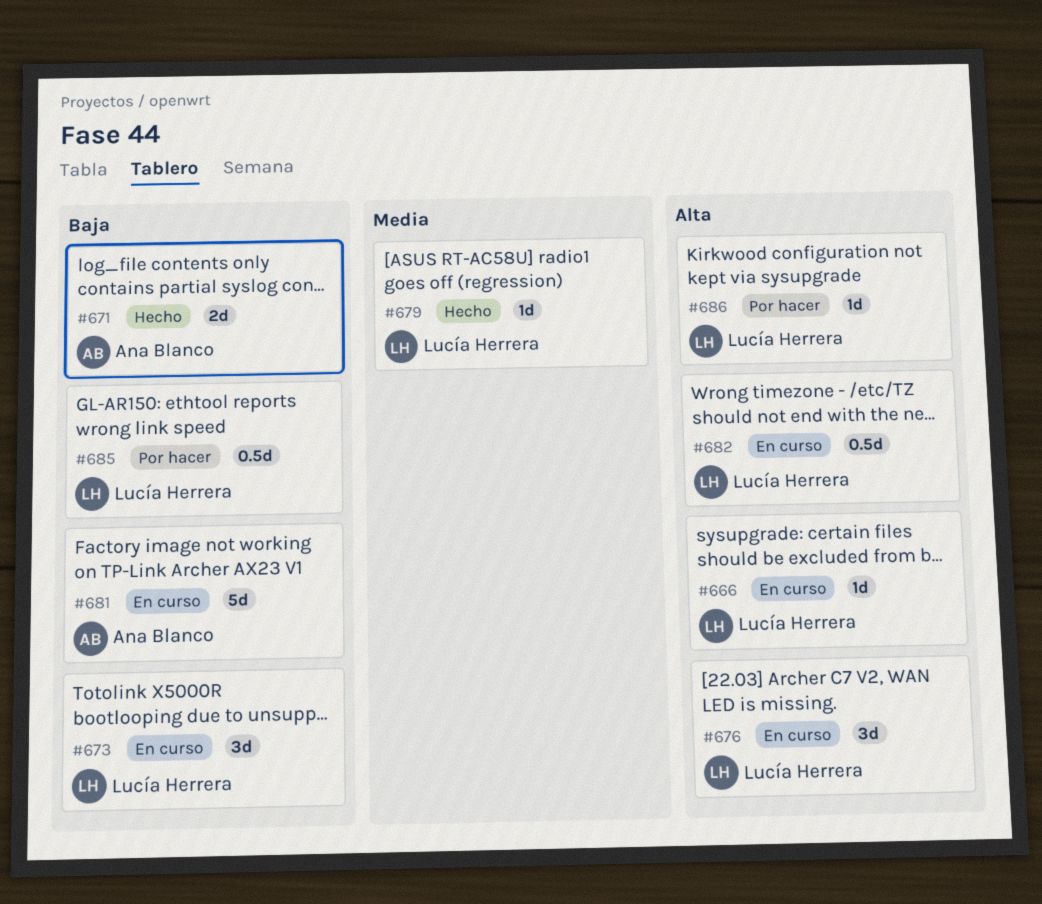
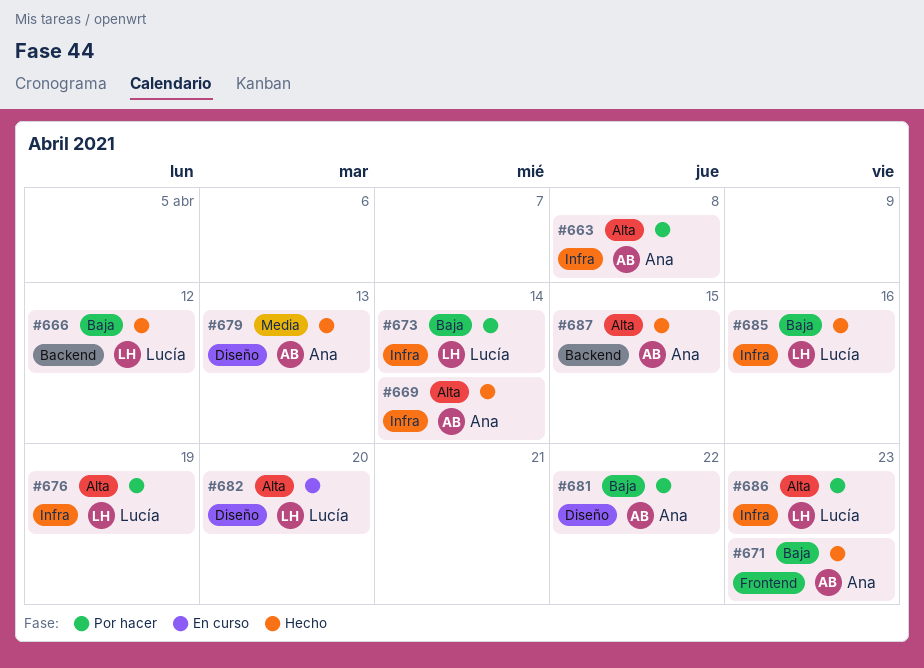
#663: none -> present
#666, status: En curso -> Hecho
#666, priority: Alta -> Baja
#669: none -> present
#673, status: En curso -> Por hacer
#676, status: En curso -> Por hacer
#679, owner: Lucía Herrera -> Ana Blanco
#681, status: En curso -> Por hacer
#685, status: Por hacer -> Hecho
#687: none -> present

